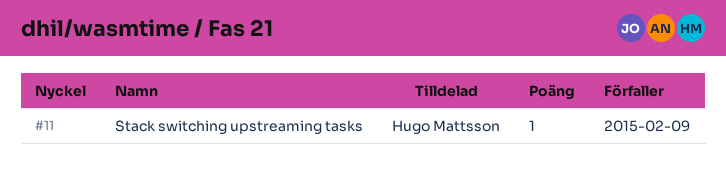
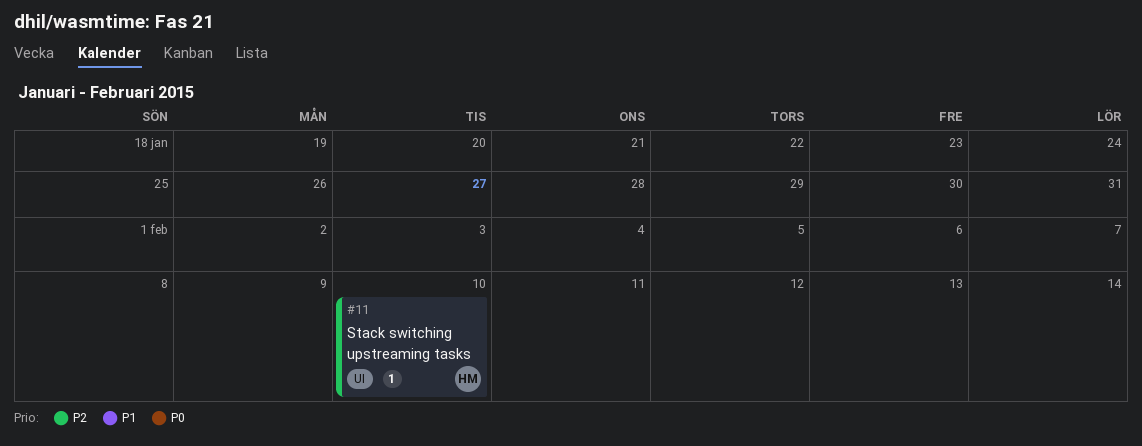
#11, due: Feb 9 -> Feb 10

